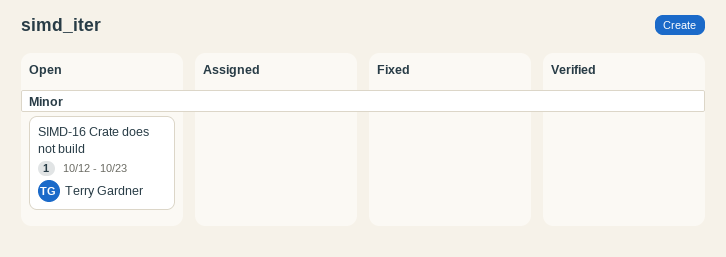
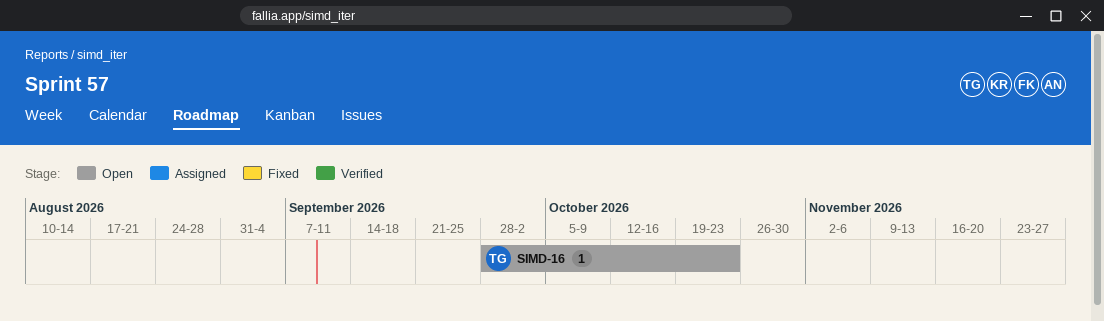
SIMD-16, start: Oct 12 -> Sep 28

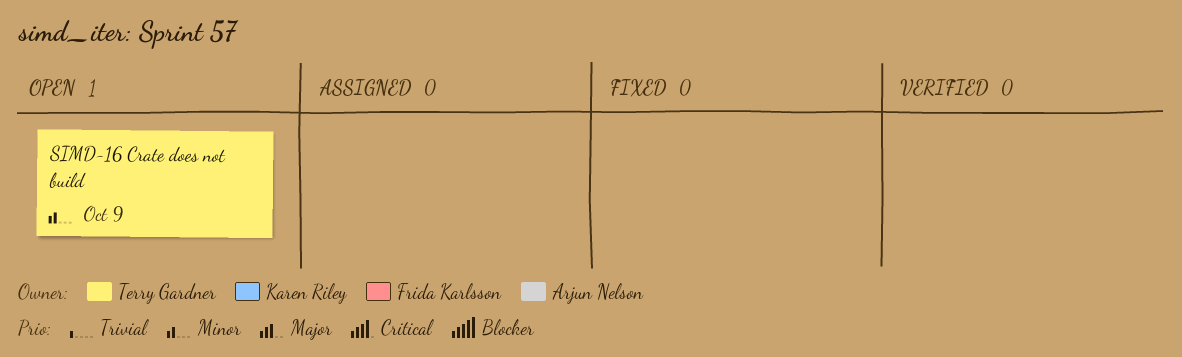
SIMD-16, due: Oct 23 -> Oct 9

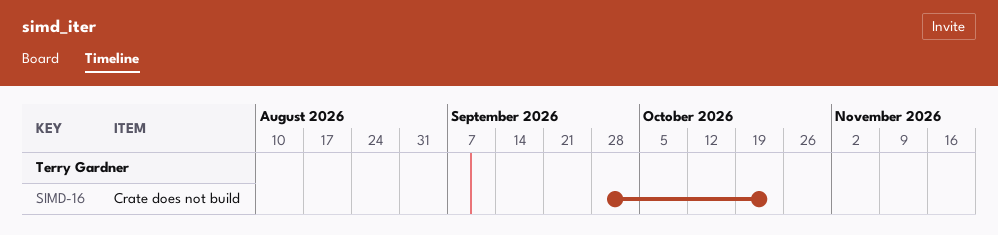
SIMD-16, due: Oct 9 -> Oct 23

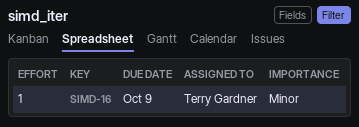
SIMD-16, due: Oct 23 -> Oct 9

